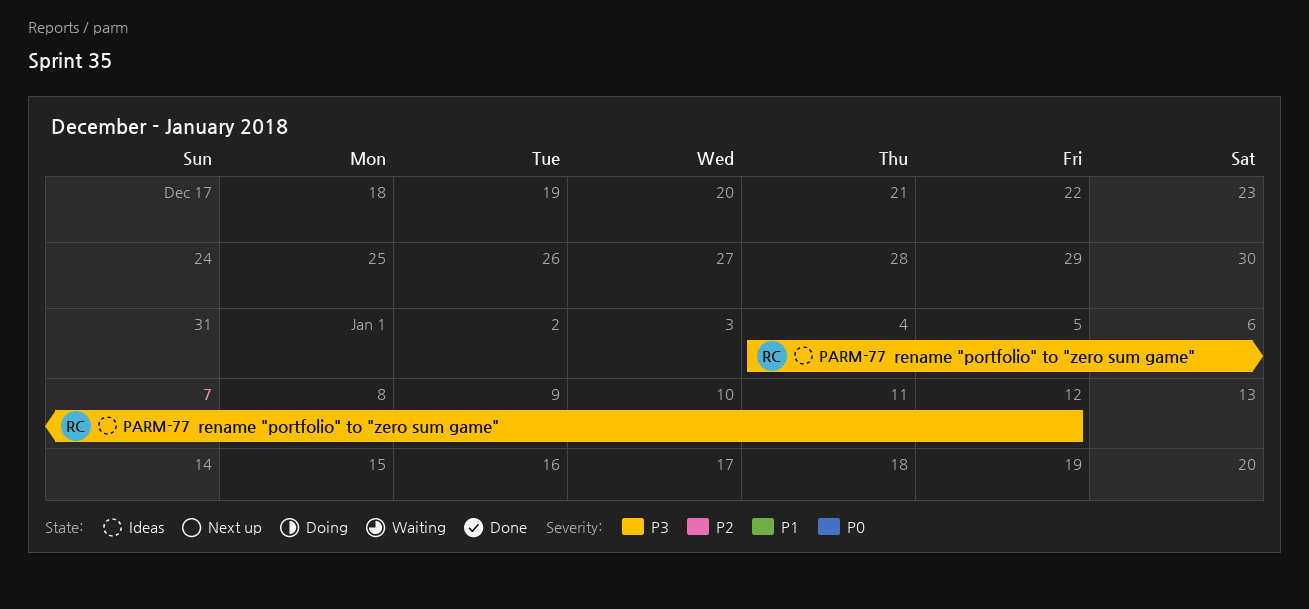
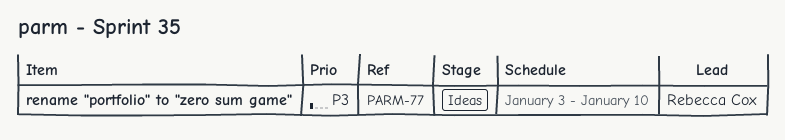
PARM-77, start: Jan 4 -> Jan 3
PARM-77, due: Jan 12 -> Jan 10

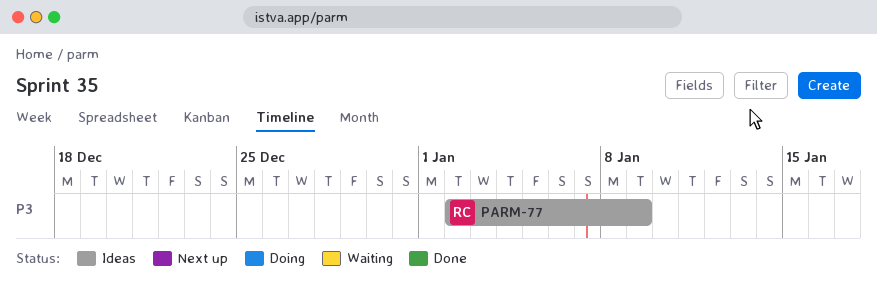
PARM-77, start: Jan 3 -> Jan 2
PARM-77, due: Jan 10 -> Jan 9

